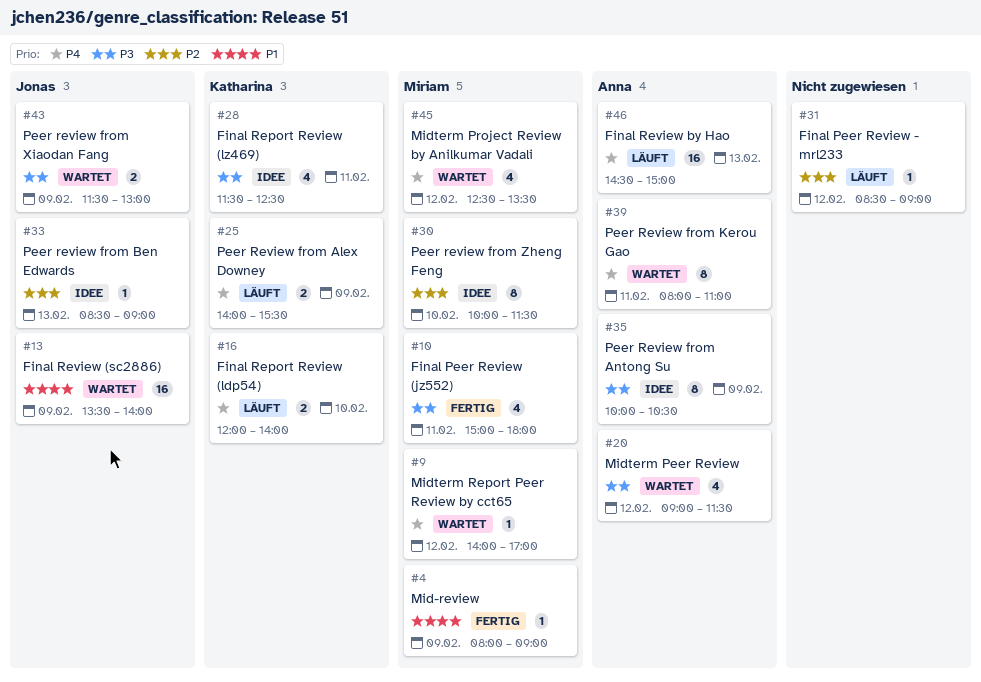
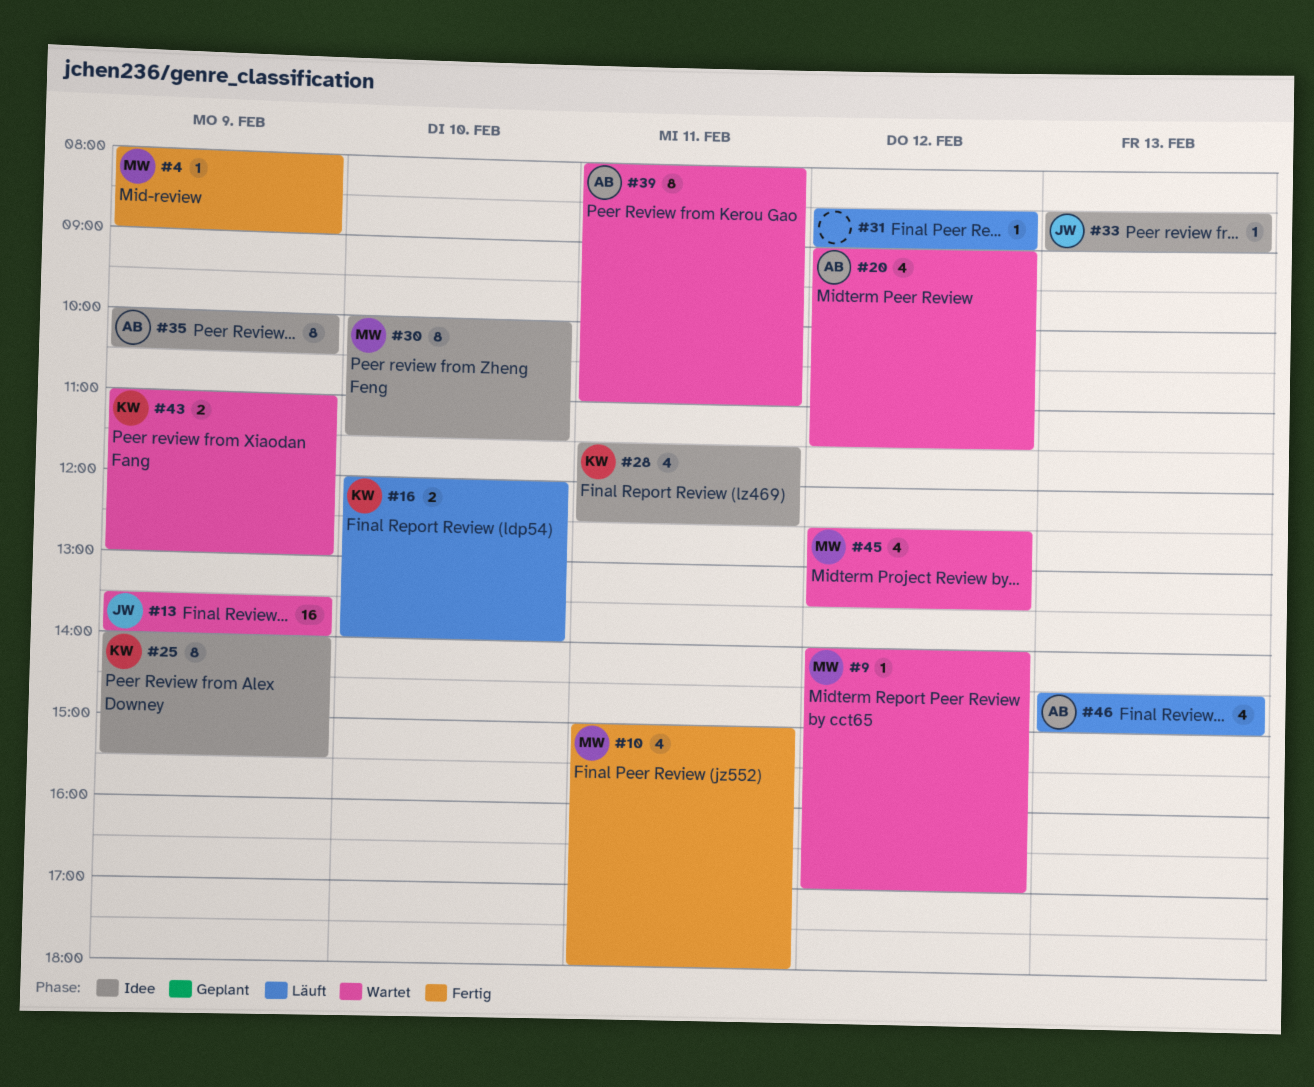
#25, status: Läuft -> Idee
#25, estimate: 2 -> 8
#43, owner: Jonas -> Katharina
#43, begins: 11:30 -> 11:00
#46, estimate: 16 -> 4

